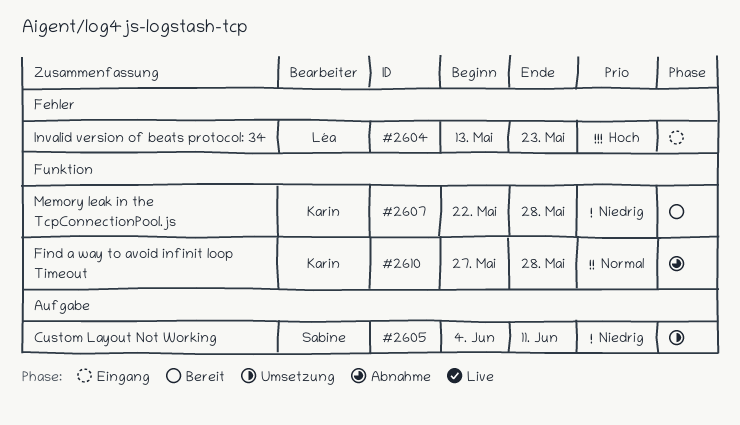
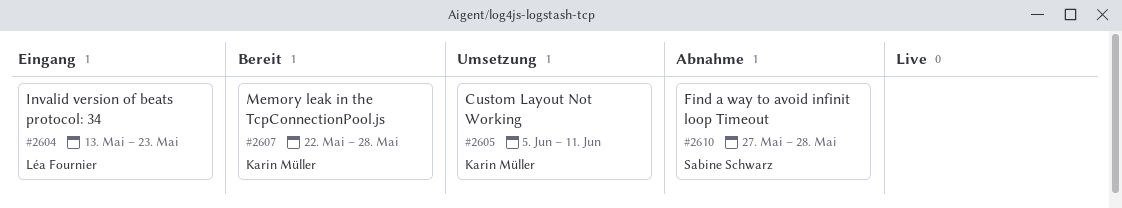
#2605, owner: Sabine Schwarz -> Karin Müller
#2605, start: Jun 4 -> Jun 5
#2610, owner: Karin Müller -> Sabine Schwarz

